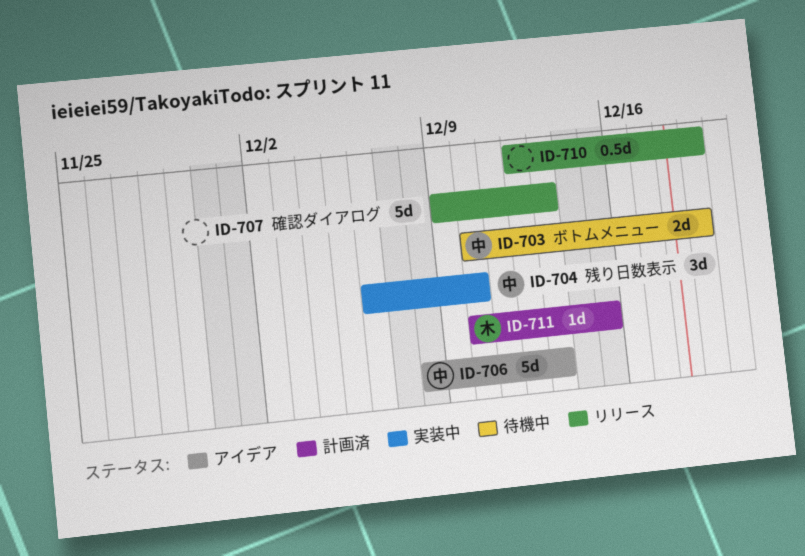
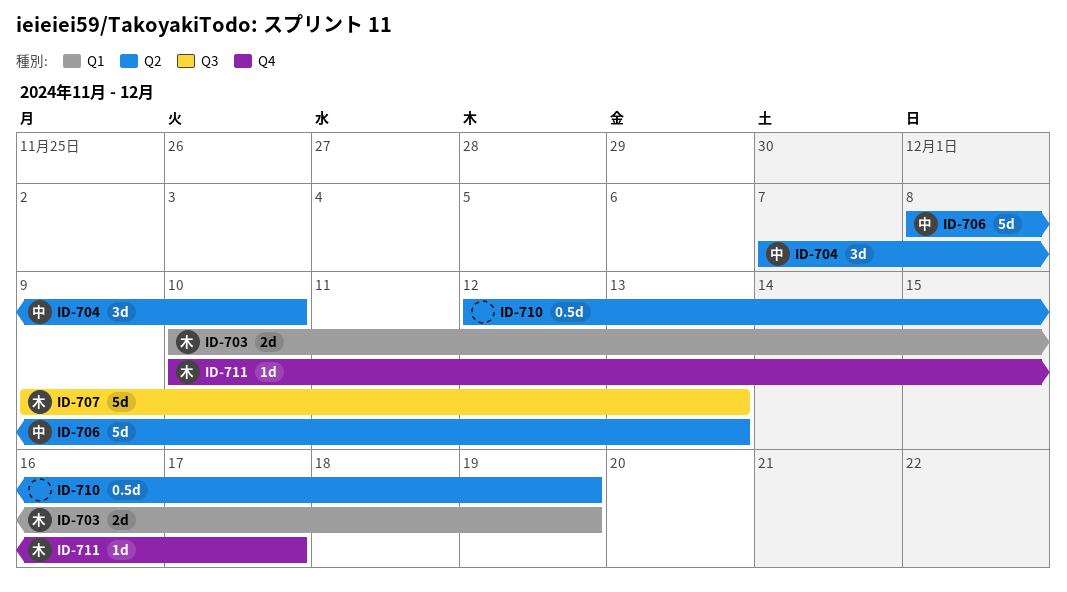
ID-703, owner: 中 -> 木
ID-704, start: Dec 6 -> Dec 7
ID-707, owner: none -> 木
ID-711, due: Dec 15 -> Dec 17

